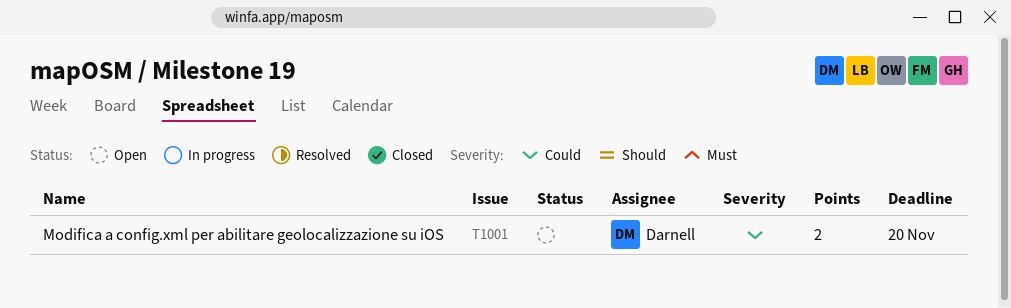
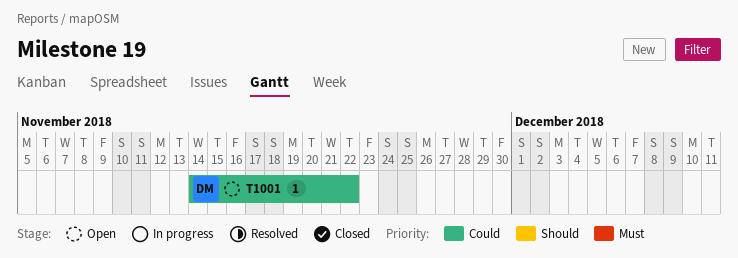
T1001, estimate: 2 -> 1
T1001, due: Nov 20 -> Nov 22

